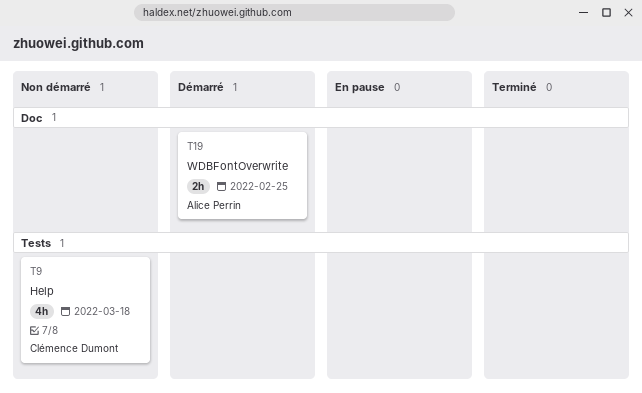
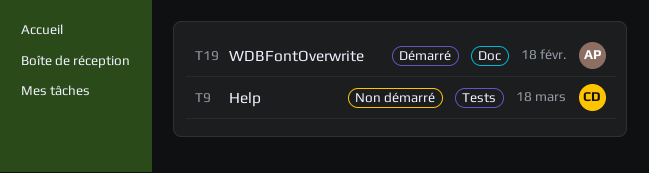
T19, due: Feb 25 -> Feb 18

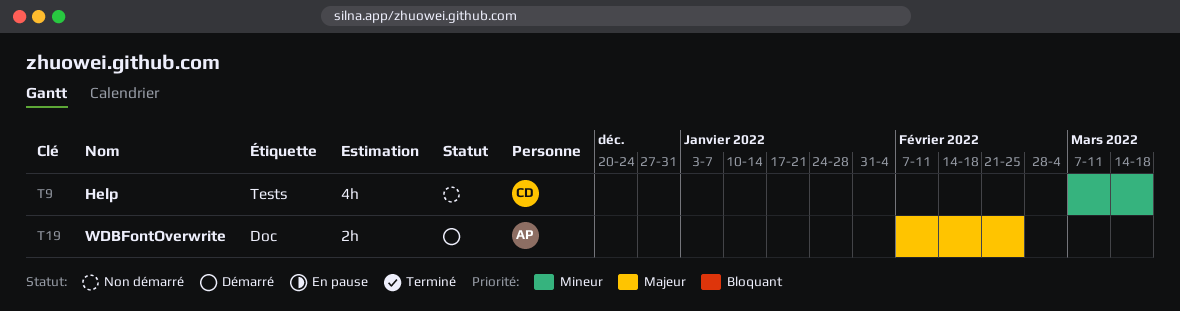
T19, due: Feb 18 -> Feb 25

